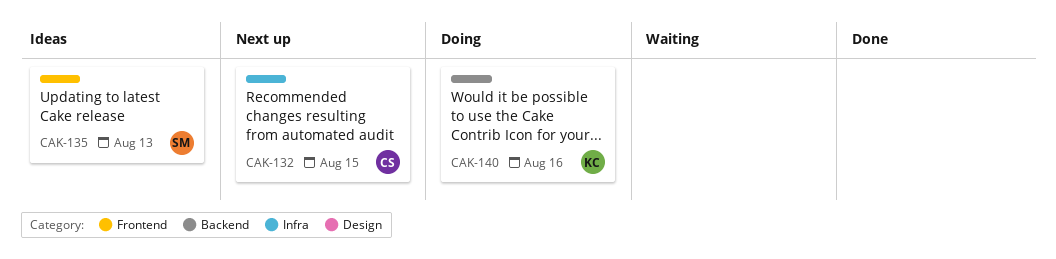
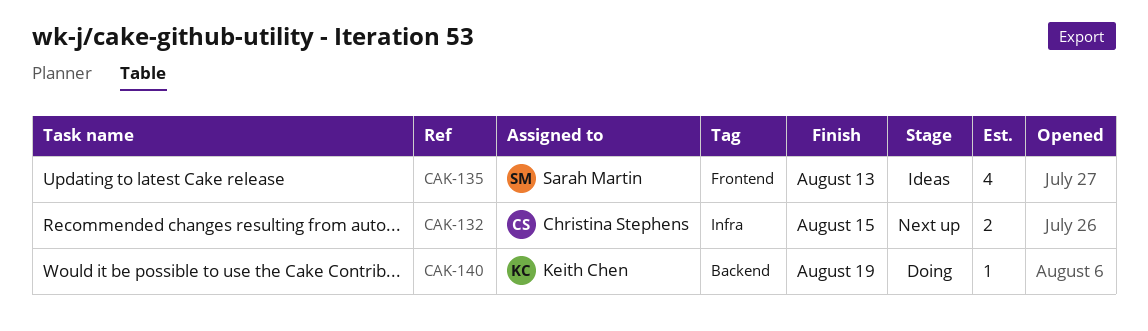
CAK-140, due: Aug 16 -> Aug 19

